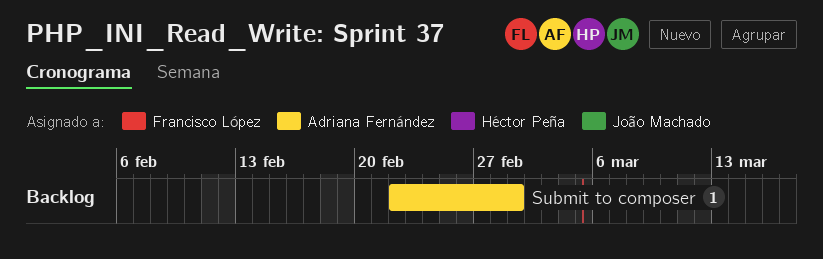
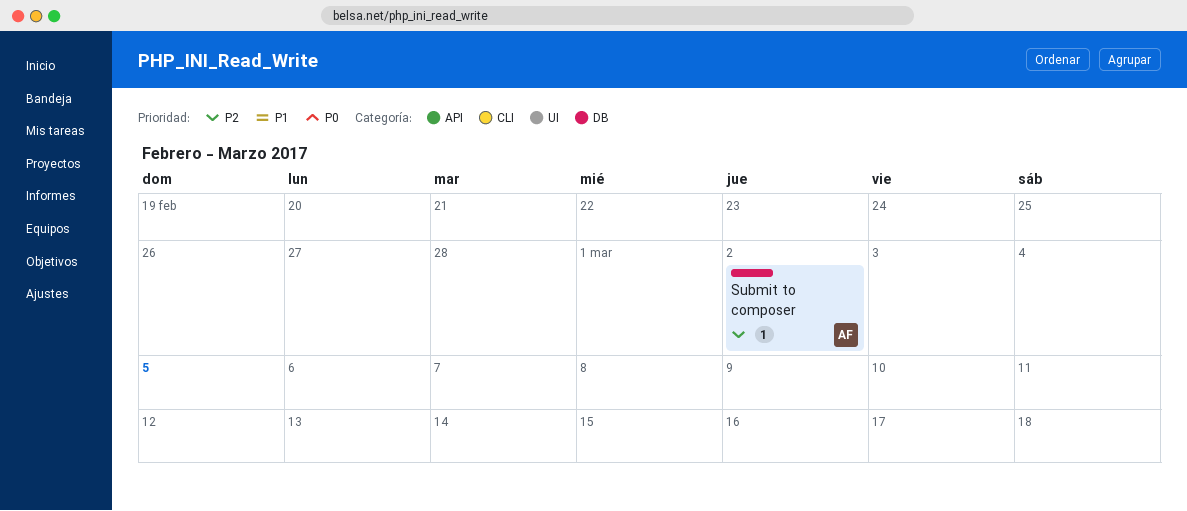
Submit to composer, due: Mar 1 -> Mar 2

